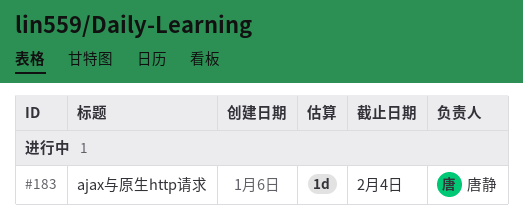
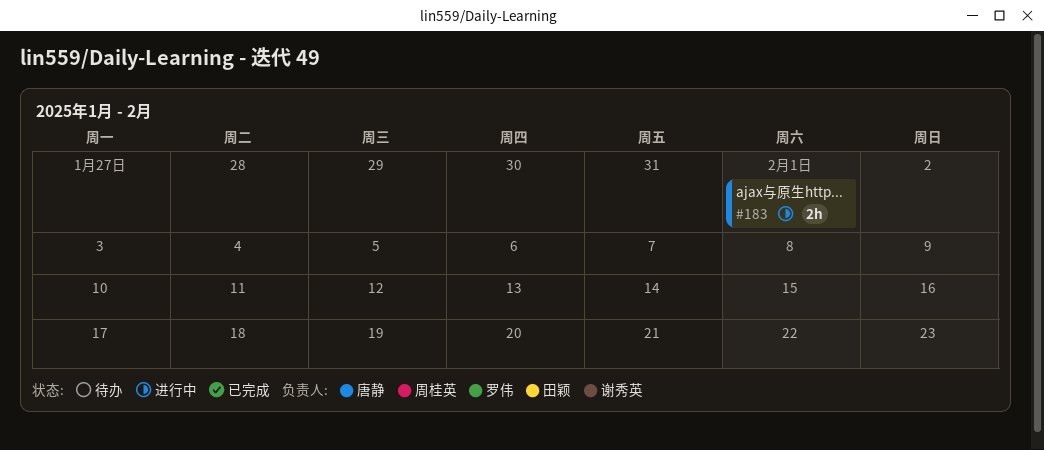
#183, estimate: 1d -> 2h
#183, due: Feb 4 -> Feb 1

